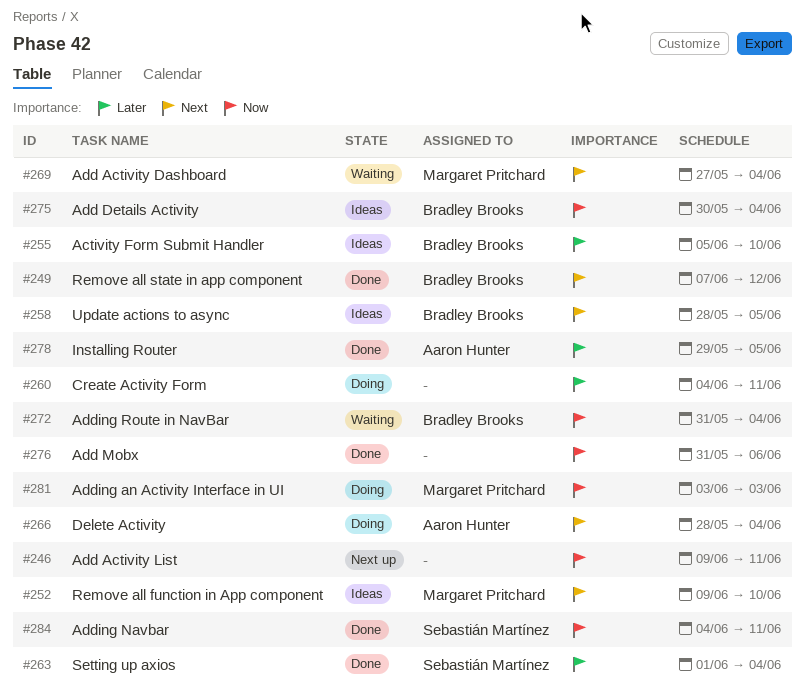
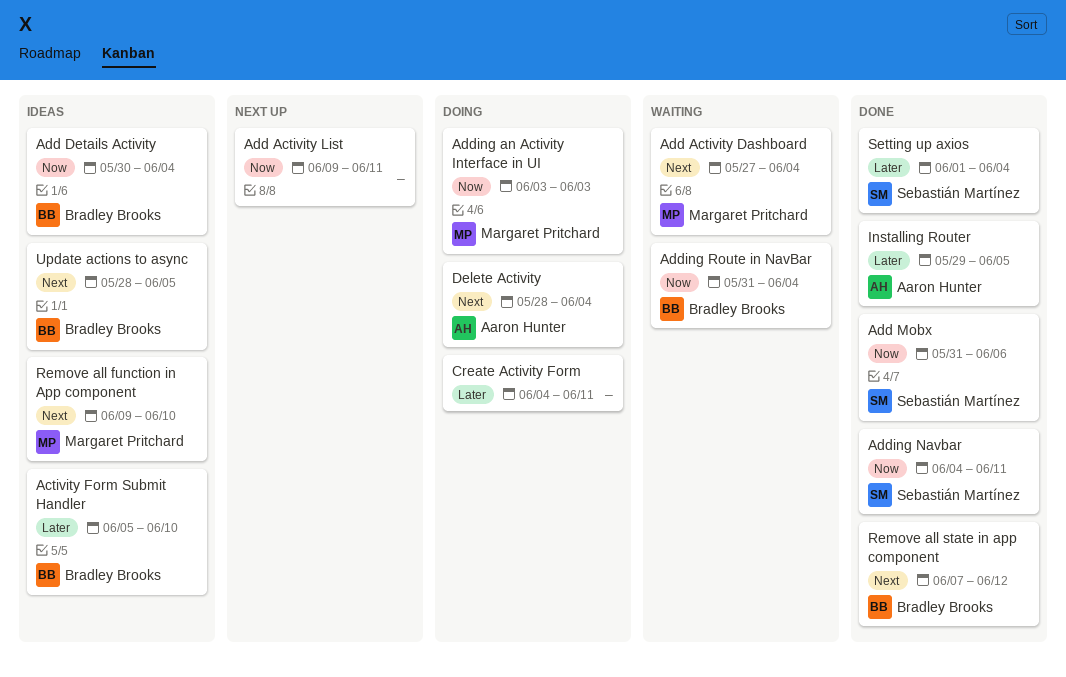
Add Mobx, owner: none -> Sebastián Martínez

